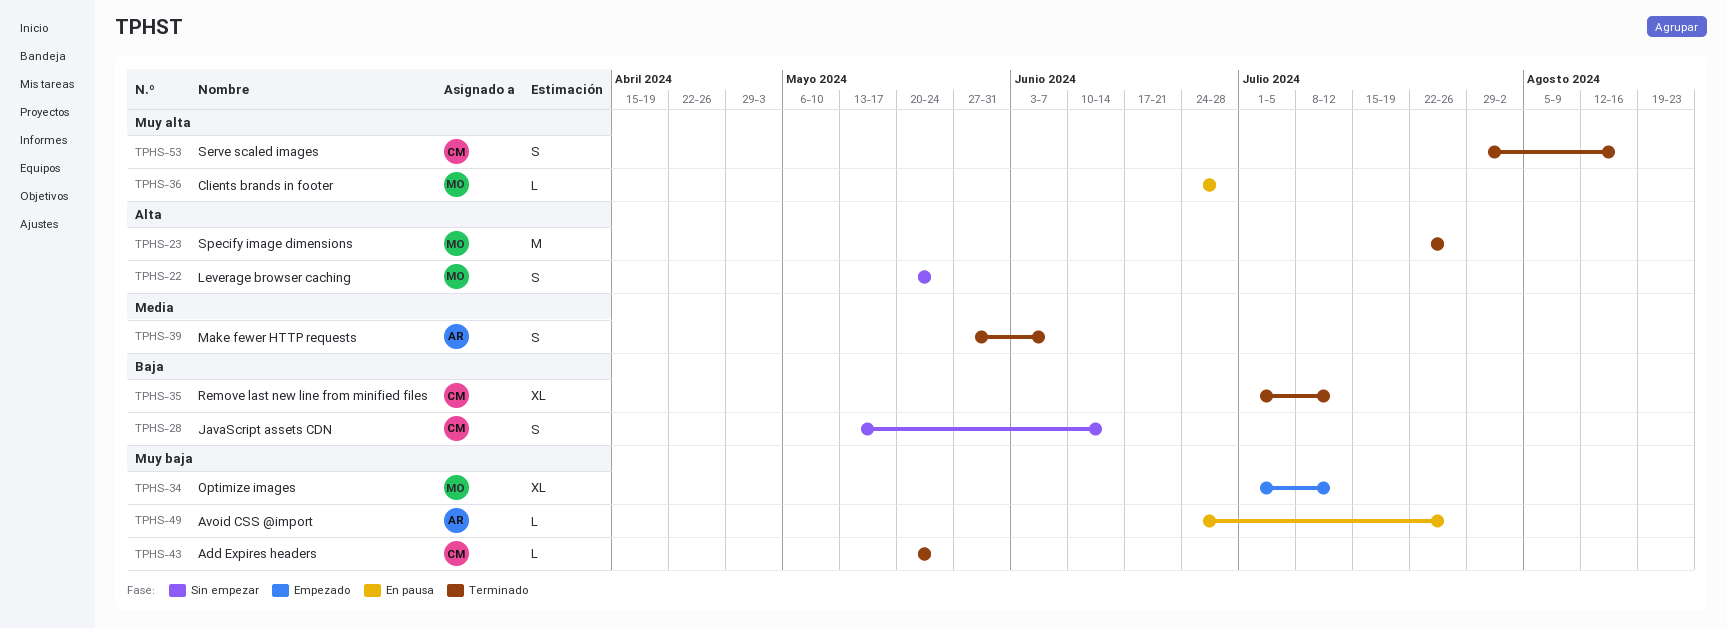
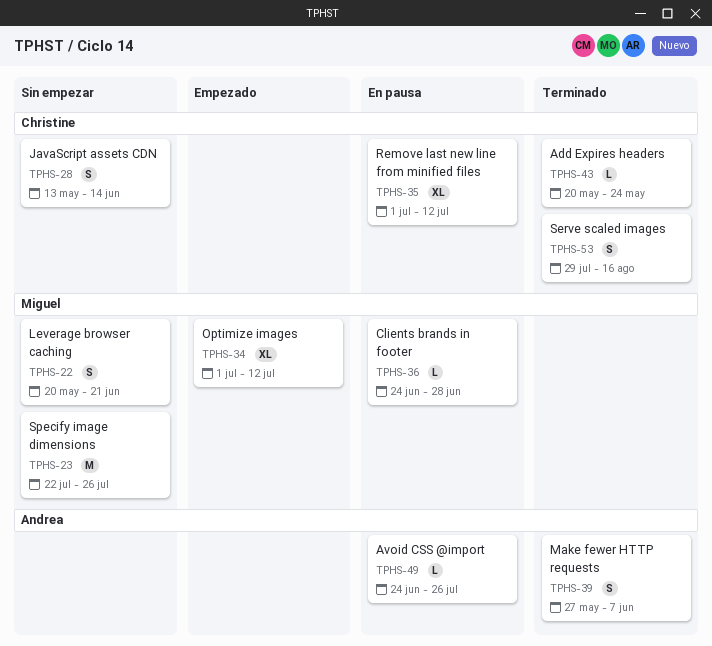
TPHS-22, due: May 24 -> Jun 21
TPHS-23, status: Terminado -> Sin empezar
TPHS-35, status: Terminado -> En pausa

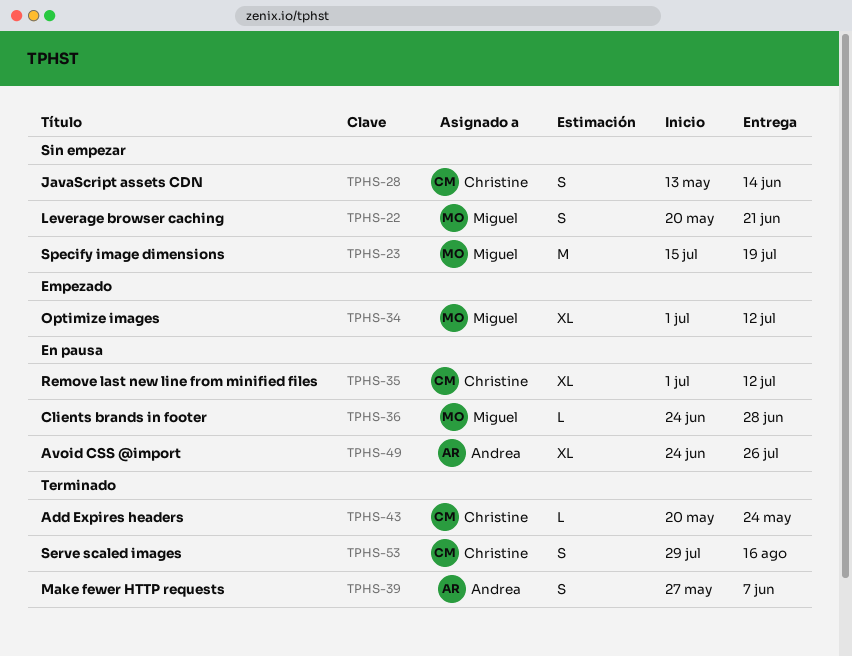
TPHS-23, start: Jul 22 -> Jul 15
TPHS-23, due: Jul 26 -> Jul 19
TPHS-49, estimate: L -> XL

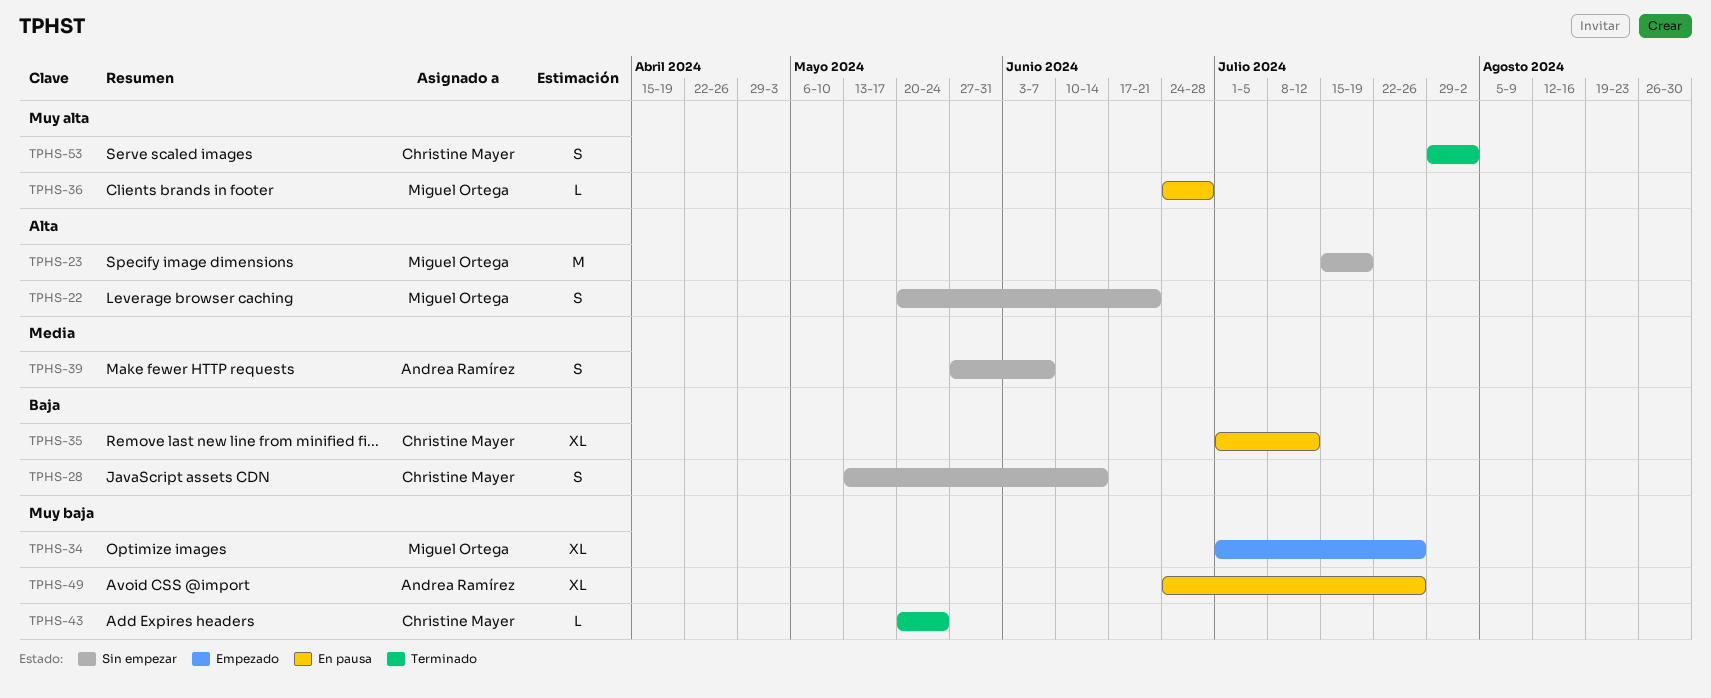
TPHS-34, due: Jul 12 -> Jul 26
TPHS-39, status: Terminado -> Sin empezar
TPHS-53, due: Aug 16 -> Aug 2

